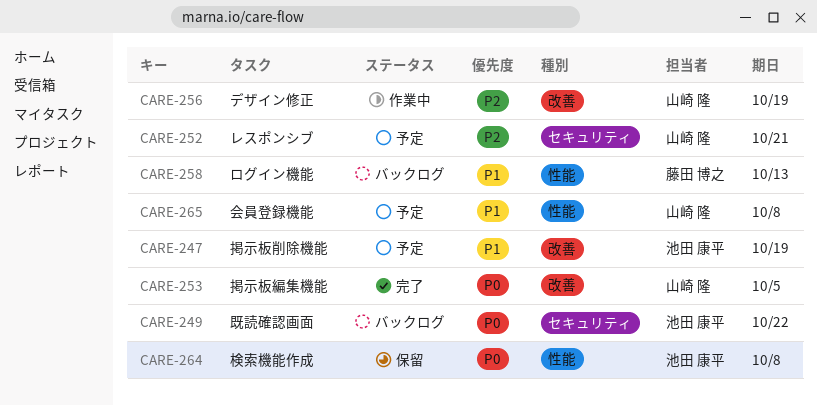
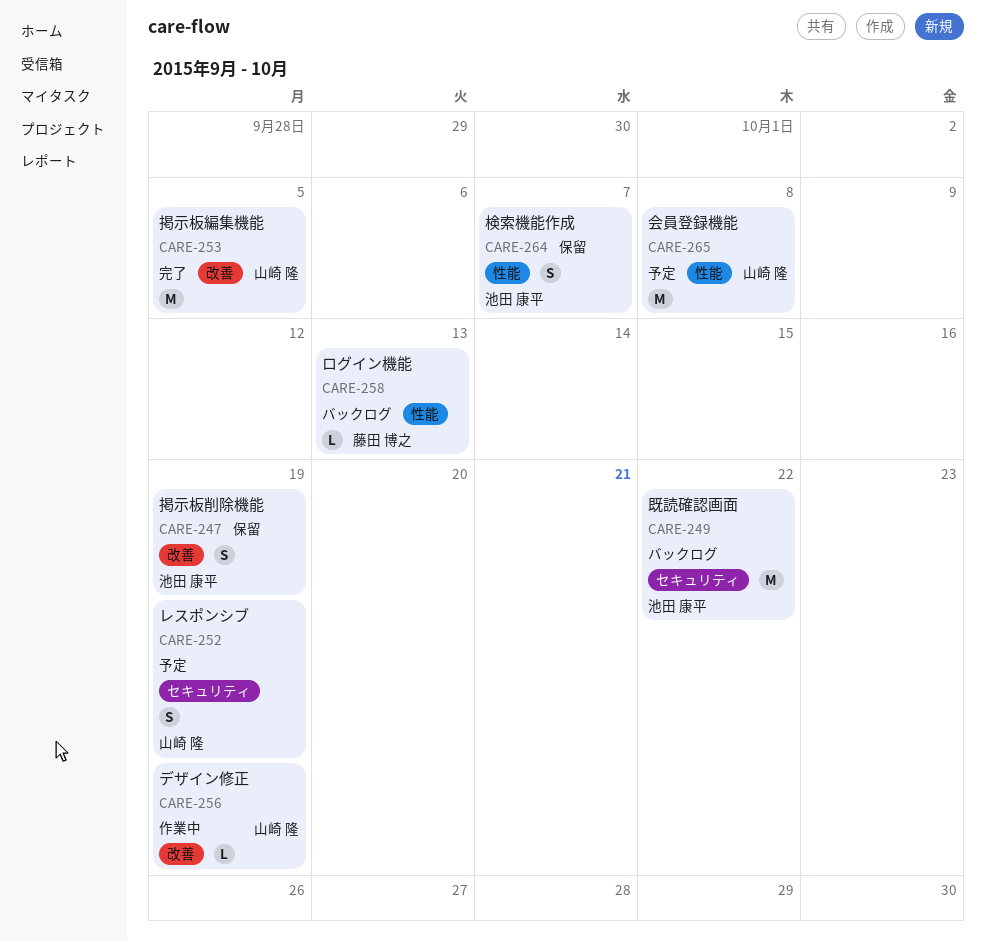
CARE-247, status: 予定 -> 保留
CARE-252, due: Oct 21 -> Oct 19
CARE-264, due: Oct 8 -> Oct 7

